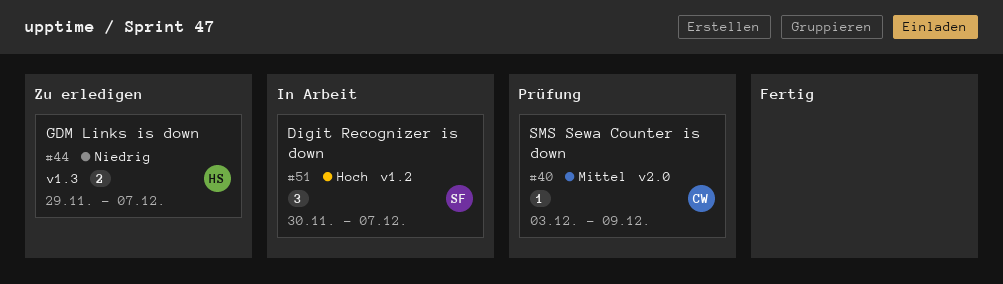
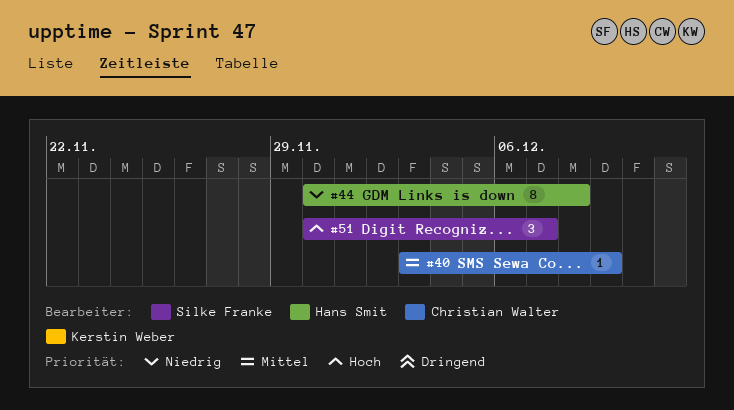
#44, estimate: 2 -> 8
#44, start: Nov 29 -> Nov 30
#44, due: Dec 7 -> Dec 8

